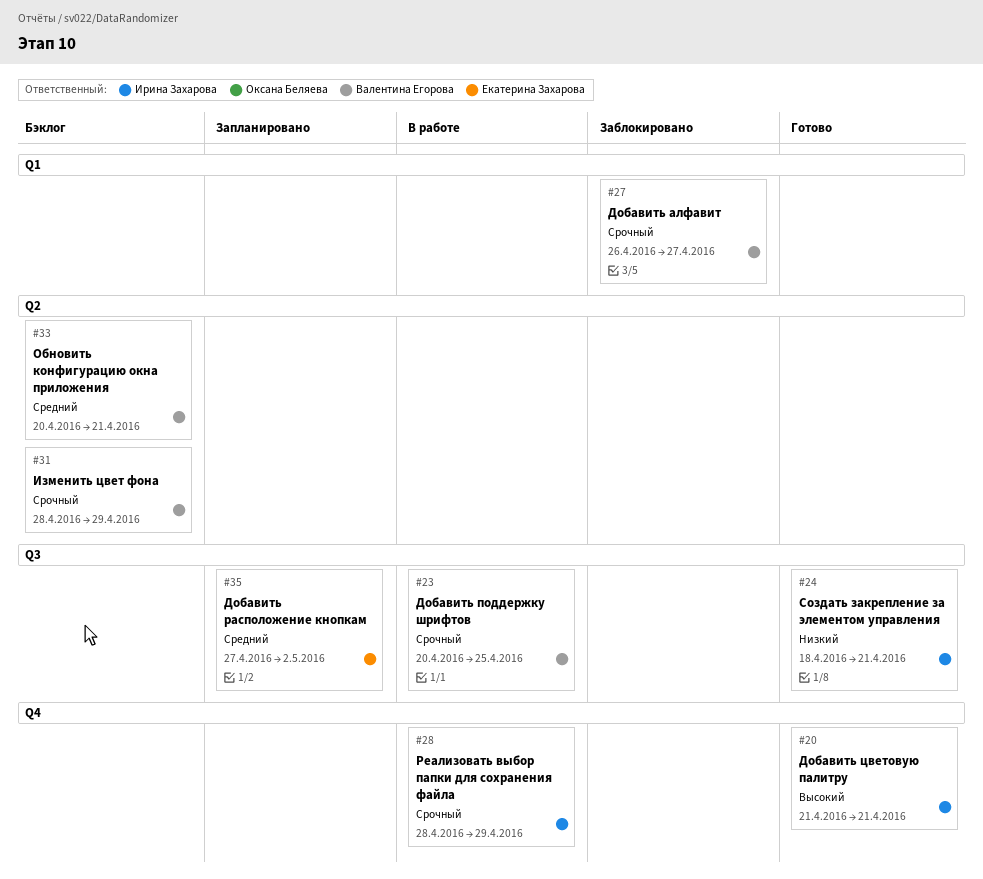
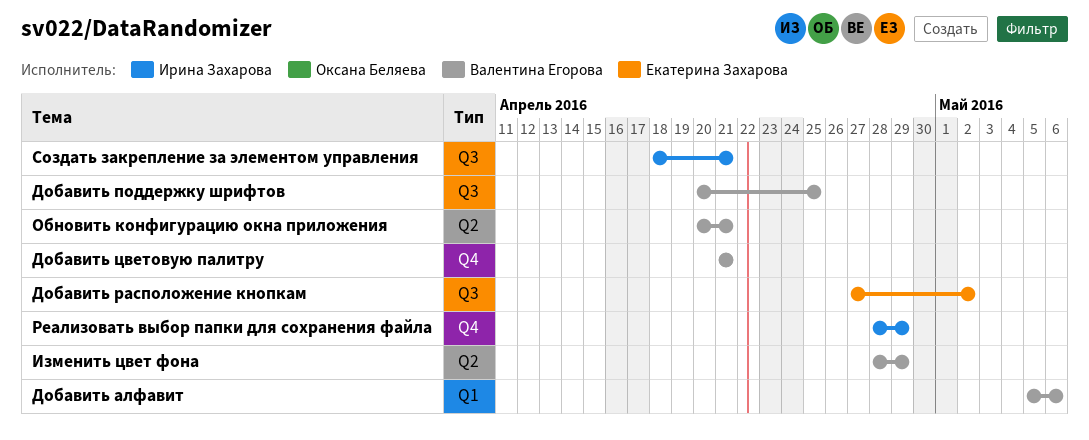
Добавить алфавит, start: Apr 26 -> May 5
Добавить алфавит, due: Apr 27 -> May 6
Добавить цветовую палитру, owner: Ирина Захарова -> Валентина Егорова

